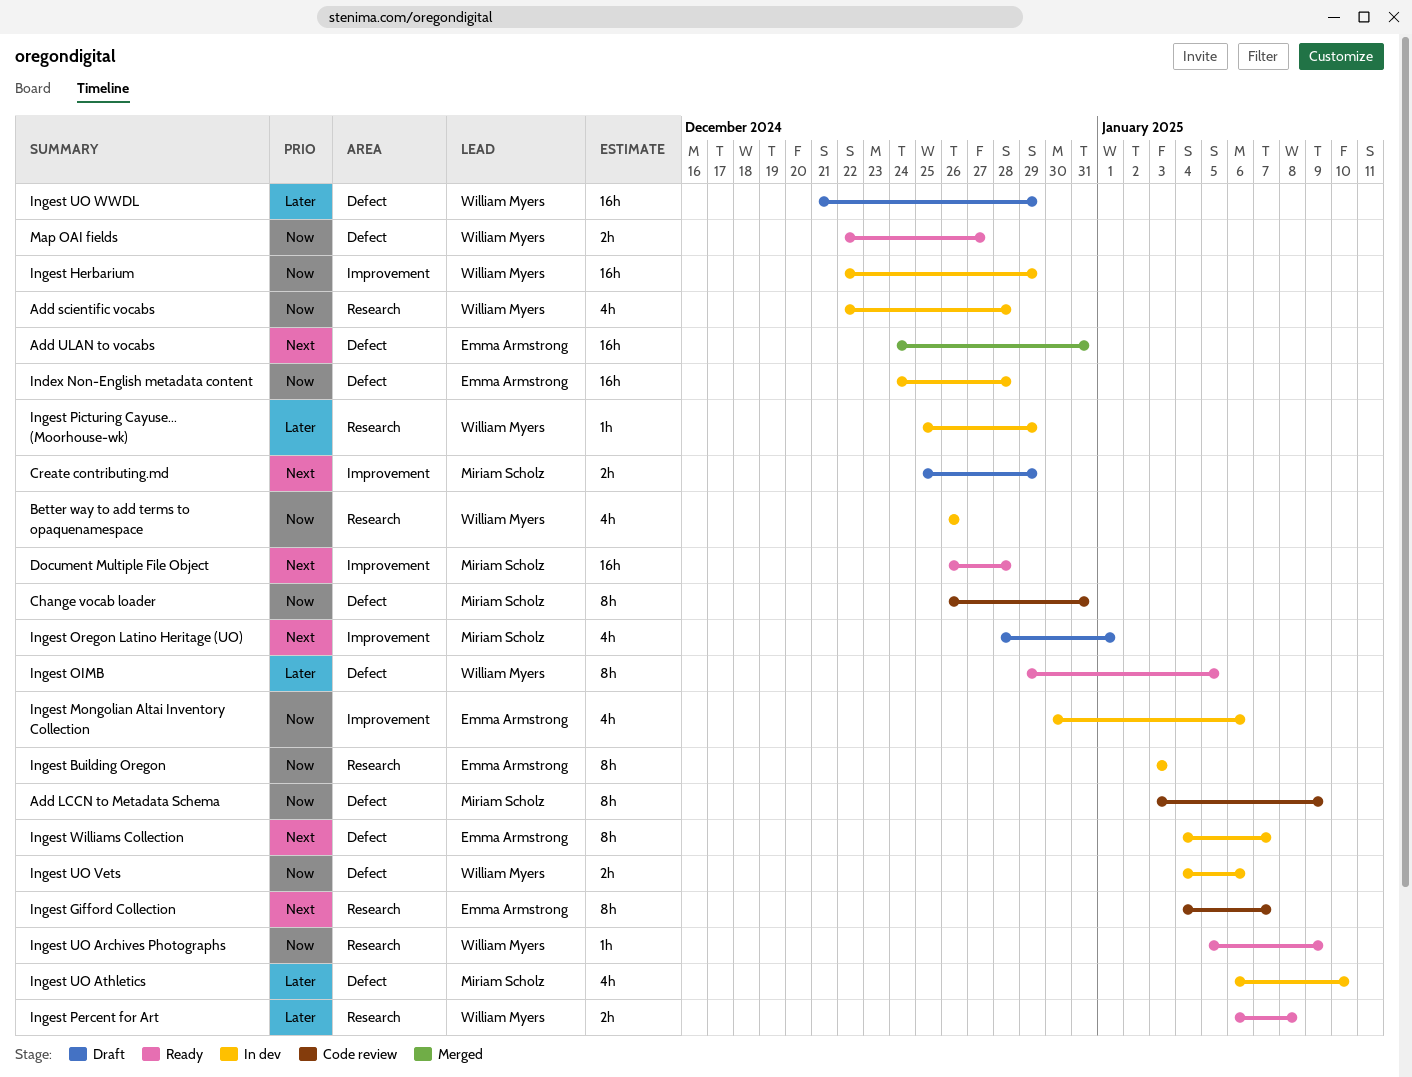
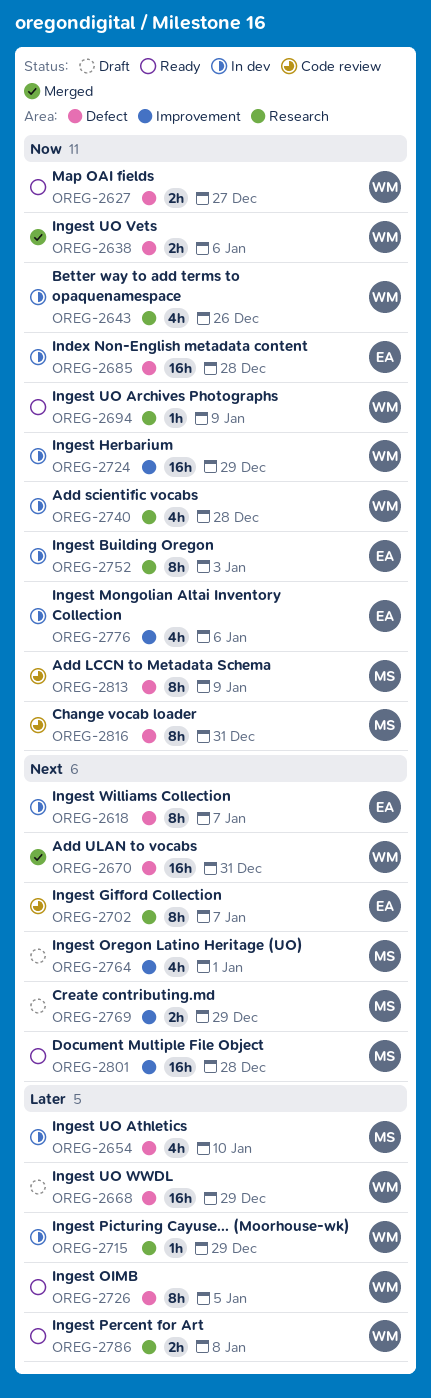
Add ULAN to vocabs, owner: Emma Armstrong -> William Myers
Ingest UO Vets, status: In dev -> Merged

